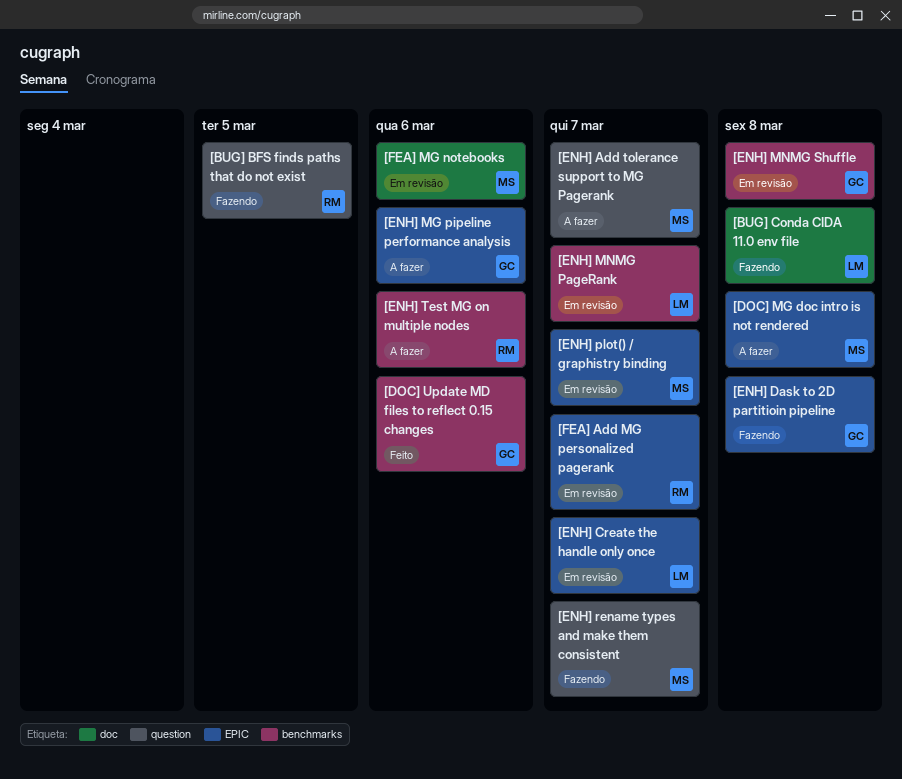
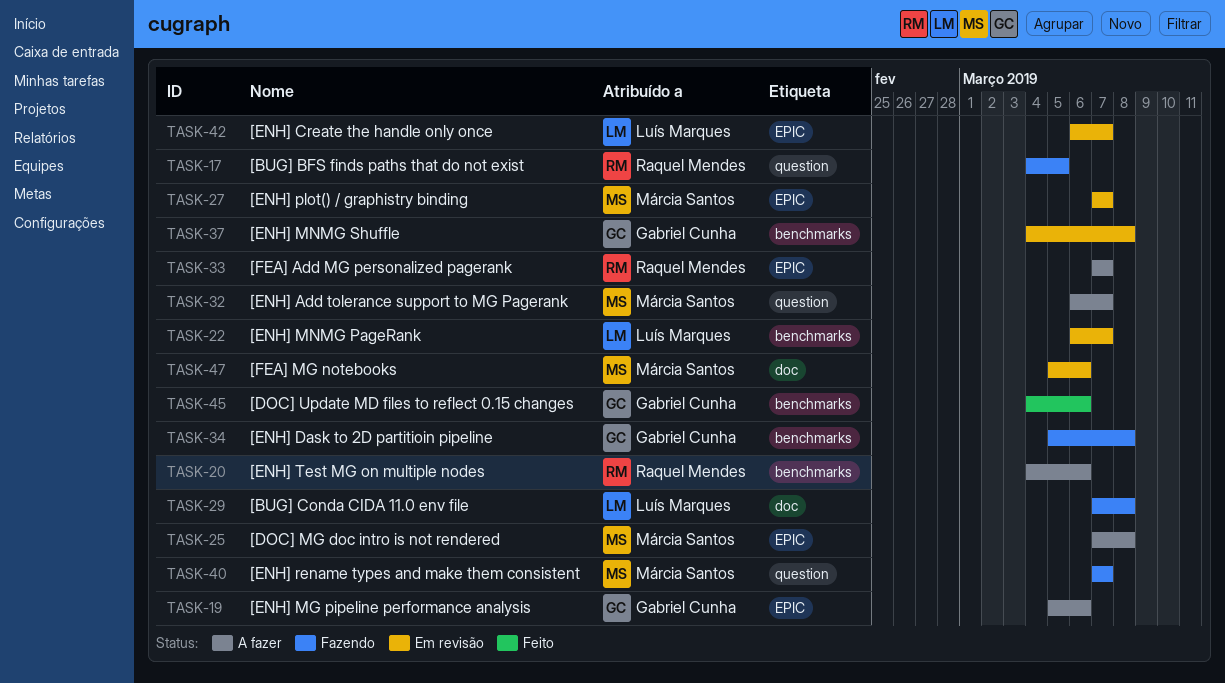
[ENH] Dask to 2D partitioin pipeline, label: EPIC -> benchmarks
[FEA] Add MG personalized pagerank, status: Em revisão -> A fazer

